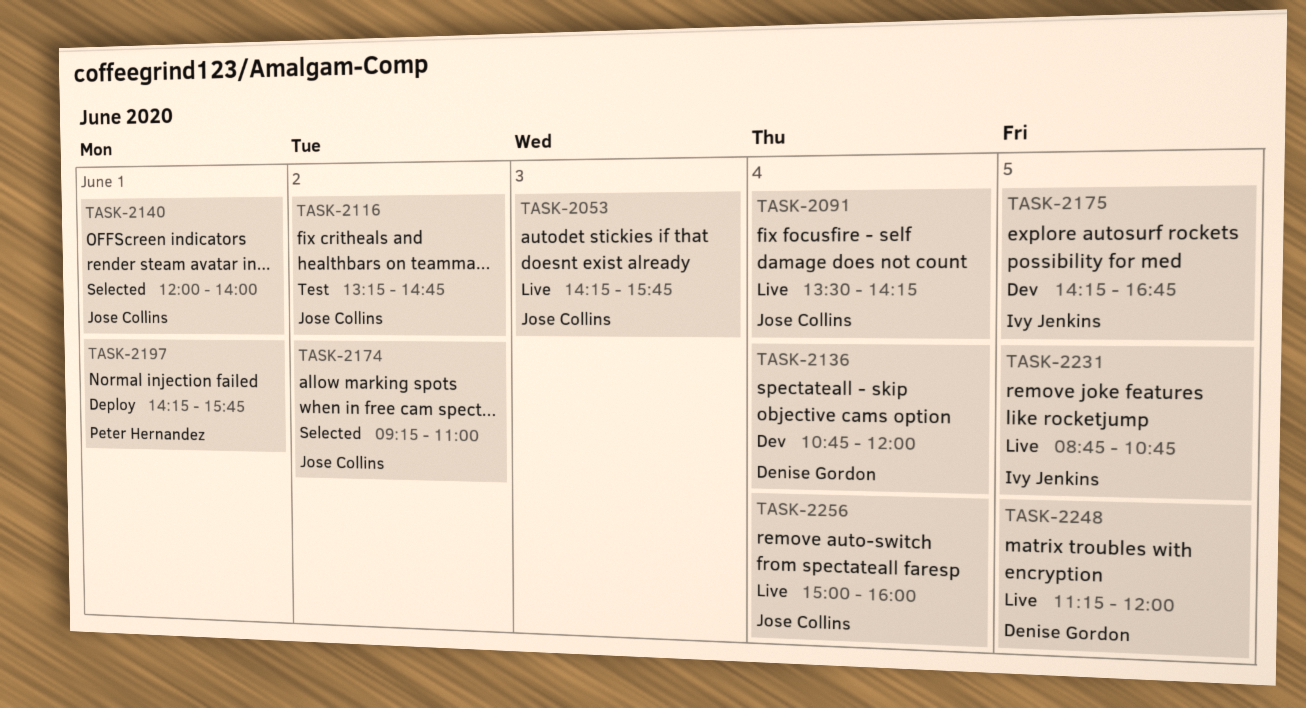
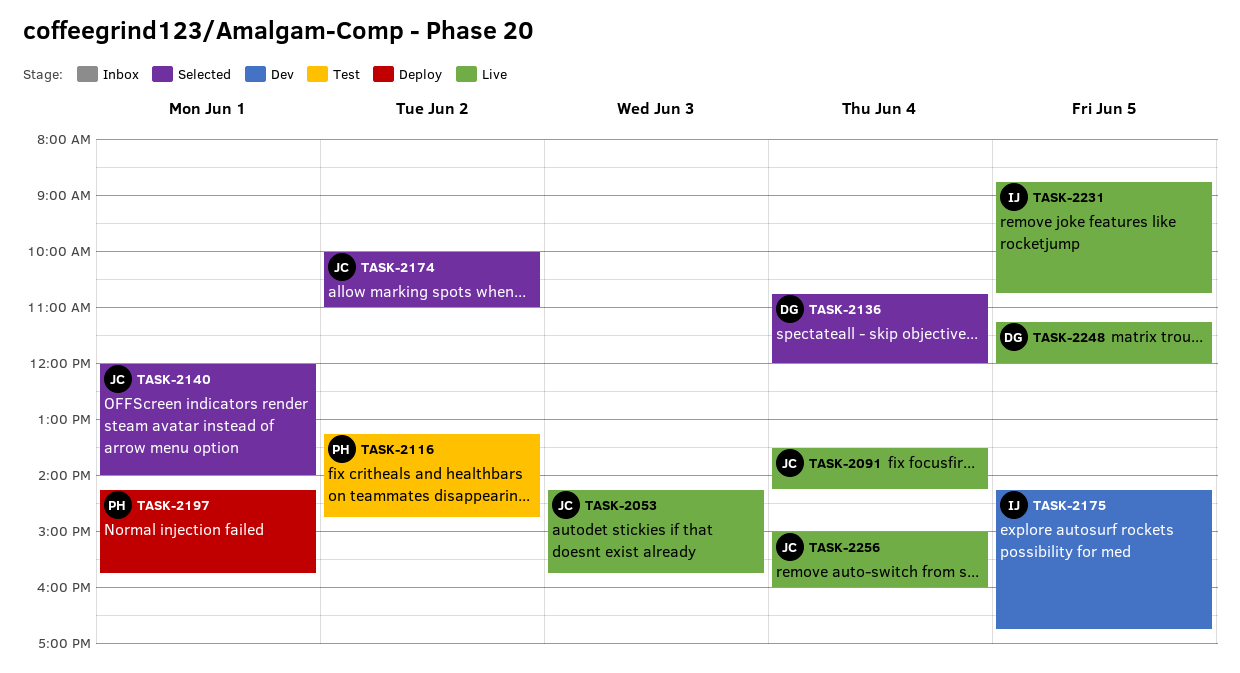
TASK-2116, owner: Jose Collins -> Peter Hernandez
TASK-2136, status: Dev -> Selected
TASK-2174, begins: 09:15 -> 10:00

